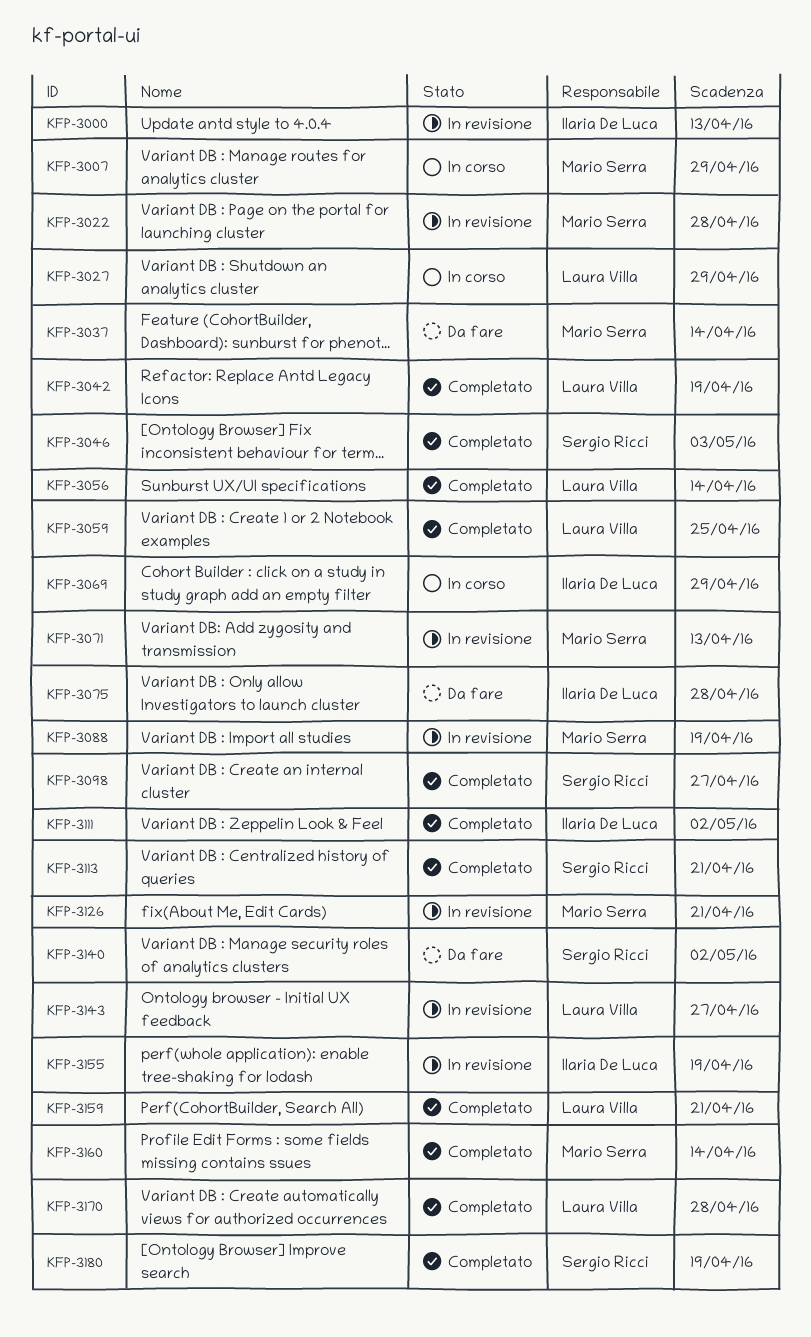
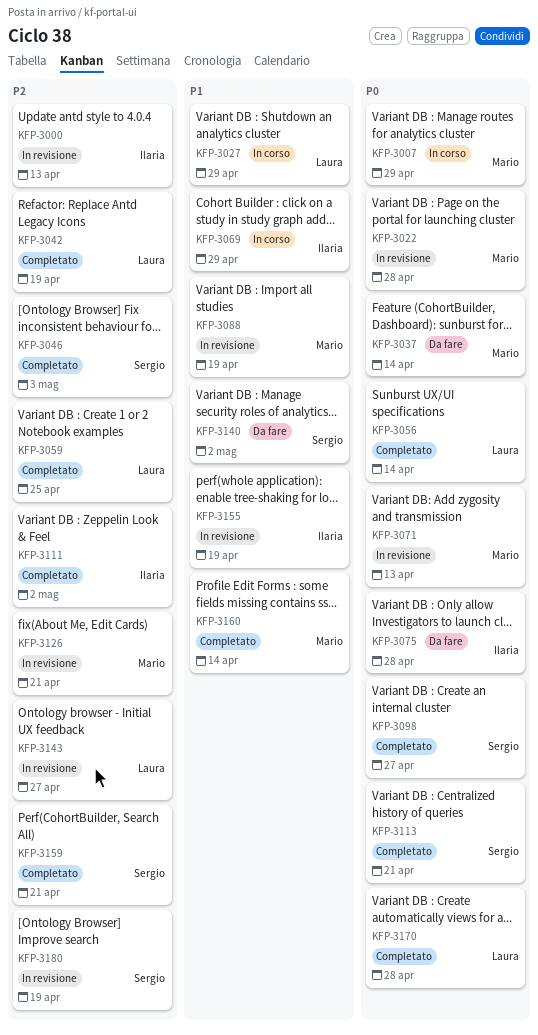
KFP-3159, owner: Laura Villa -> Sergio Ricci
KFP-3180, status: Completato -> In revisione

